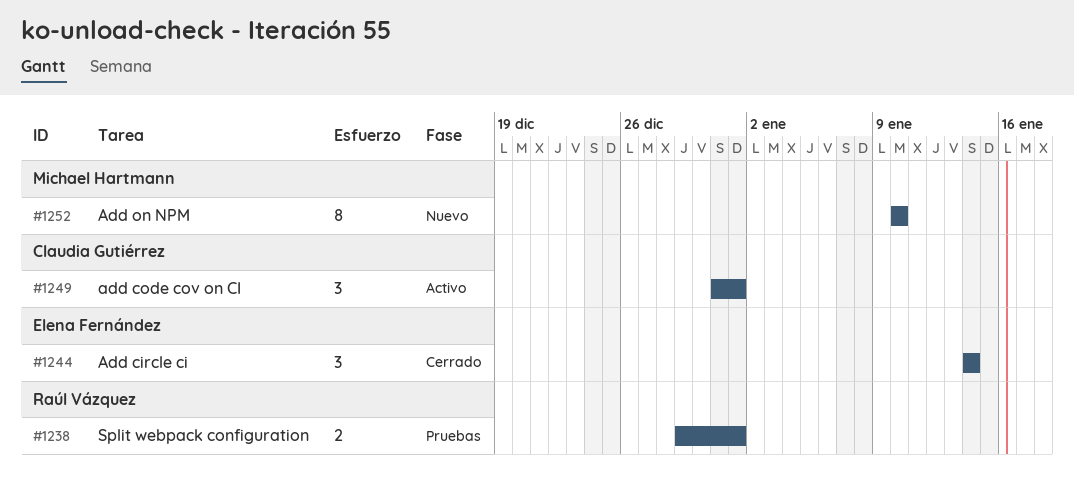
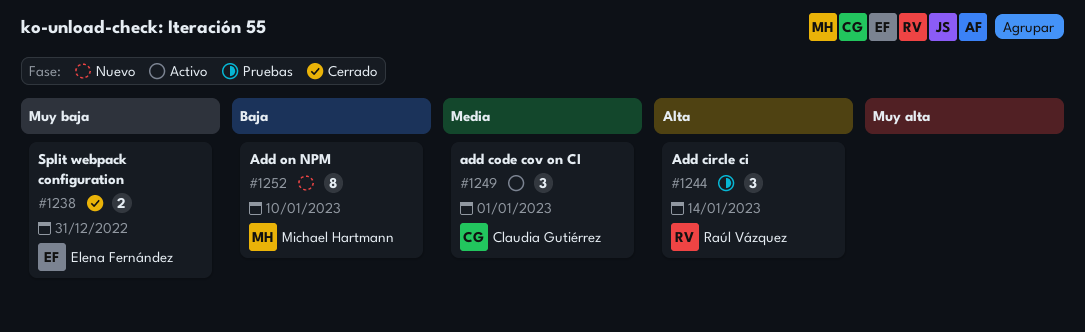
#1238, status: Pruebas -> Cerrado
#1238, owner: Raúl Vázquez -> Elena Fernández
#1238, due: Jan 1 -> Dec 31
#1244, status: Cerrado -> Pruebas
#1244, owner: Elena Fernández -> Raúl Vázquez

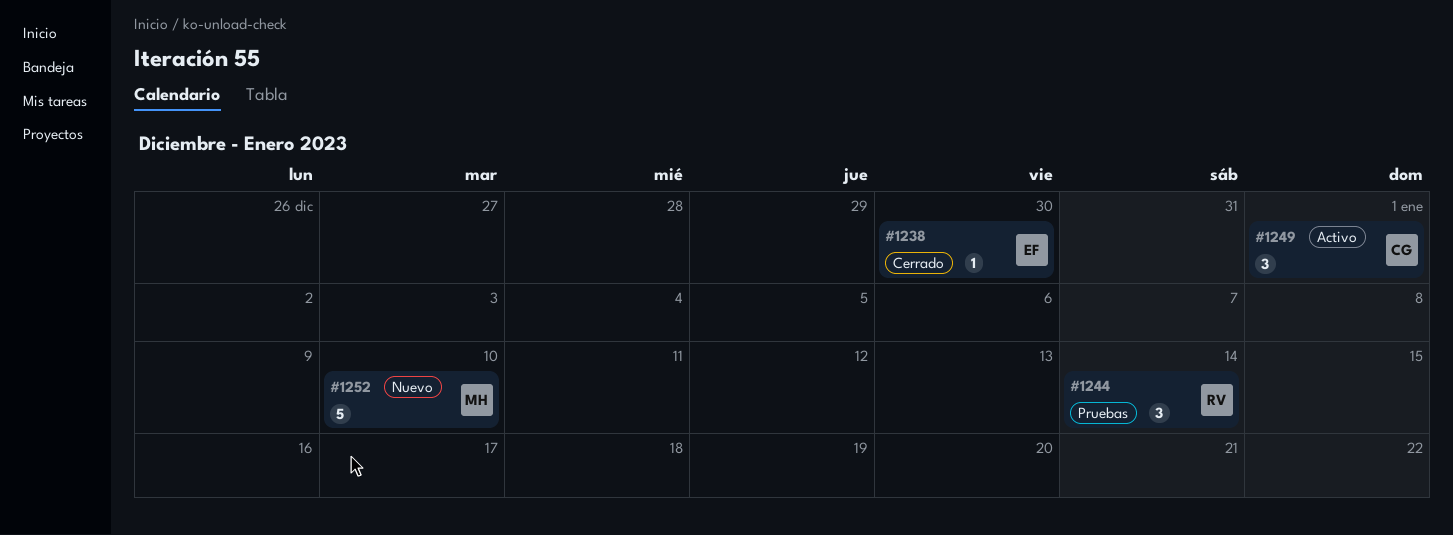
#1238, estimate: 2 -> 1
#1238, due: Dec 31 -> Dec 30
#1252, estimate: 8 -> 5

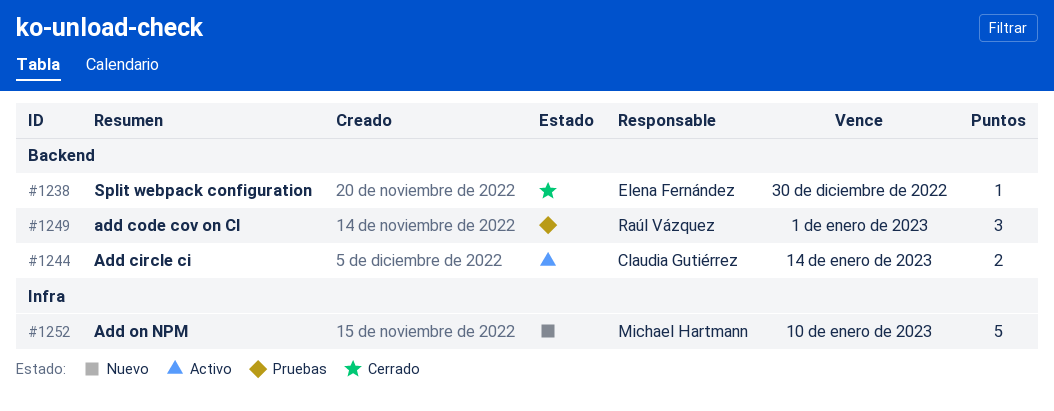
#1244, status: Pruebas -> Activo
#1244, owner: Raúl Vázquez -> Claudia Gutiérrez
#1244, estimate: 3 -> 2
#1249, status: Activo -> Pruebas
#1249, owner: Claudia Gutiérrez -> Raúl Vázquez

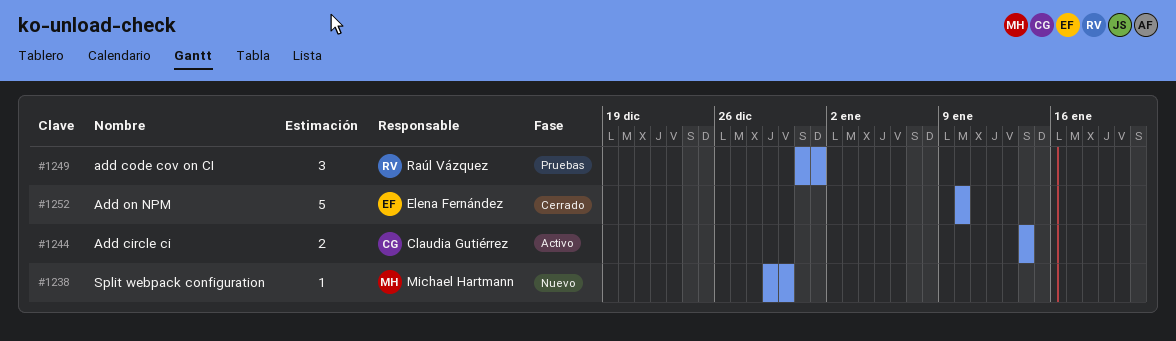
#1238, status: Cerrado -> Nuevo
#1238, owner: Elena Fernández -> Michael Hartmann
#1252, status: Nuevo -> Cerrado
#1252, owner: Michael Hartmann -> Elena Fernández

